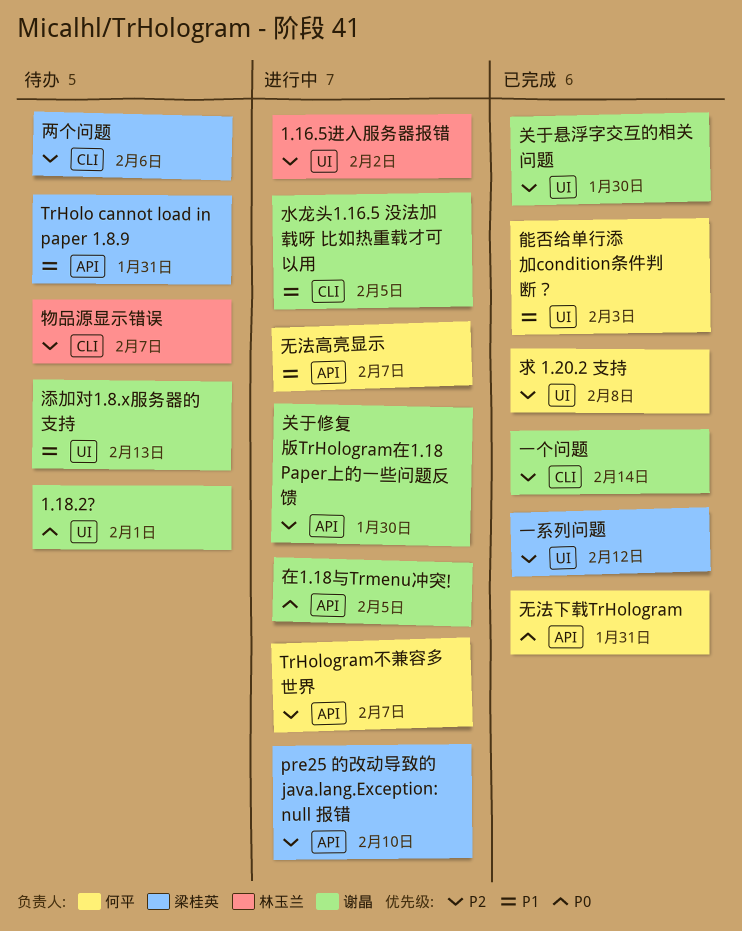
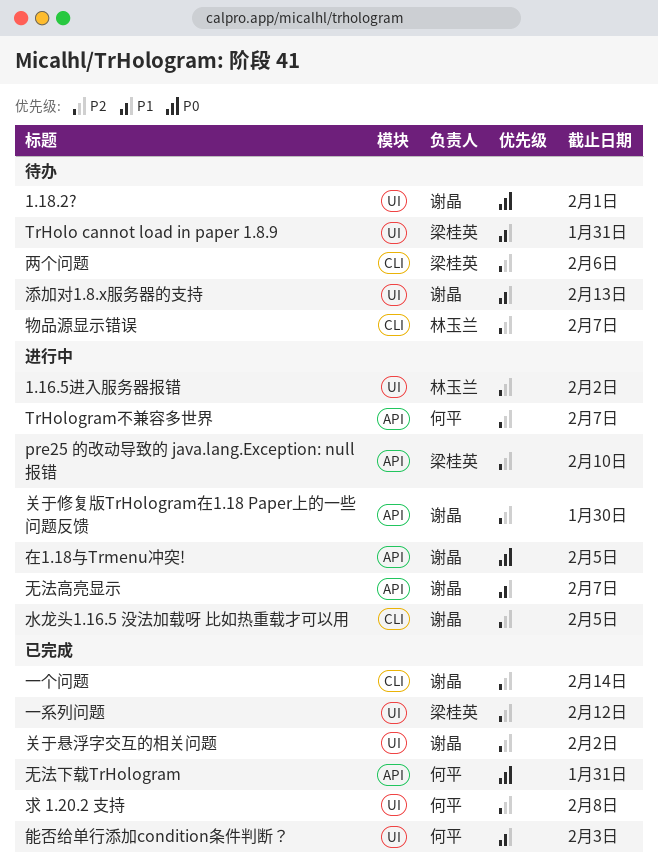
TrHolo cannot load in paper 1.8.9, label: API -> UI
关于悬浮字交互的相关问题, due: Jan 30 -> Feb 2
无法高亮显示, owner: 何平 -> 谢晶
水龙头1.16.5 没法加载呀 比如热重载才可以用, priority: P1 -> P2

